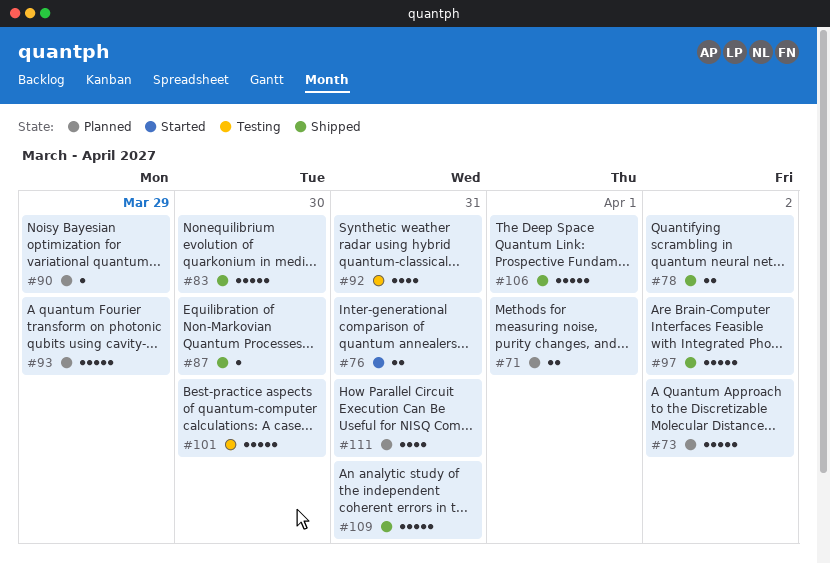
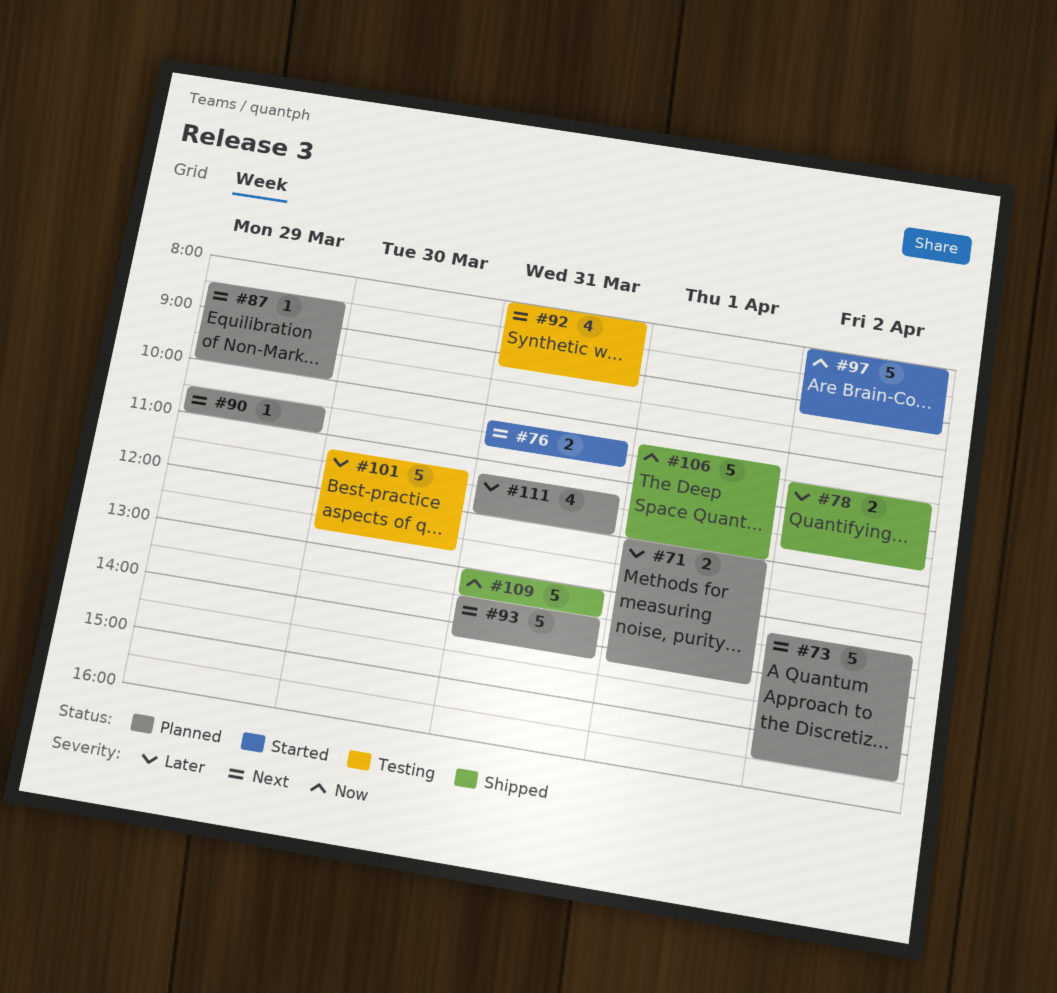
#83: present -> none
#87, status: Shipped -> Planned
#87, day: Mar 30 -> Mar 29
#93, day: Mar 29 -> Mar 31
#97, status: Shipped -> Started

